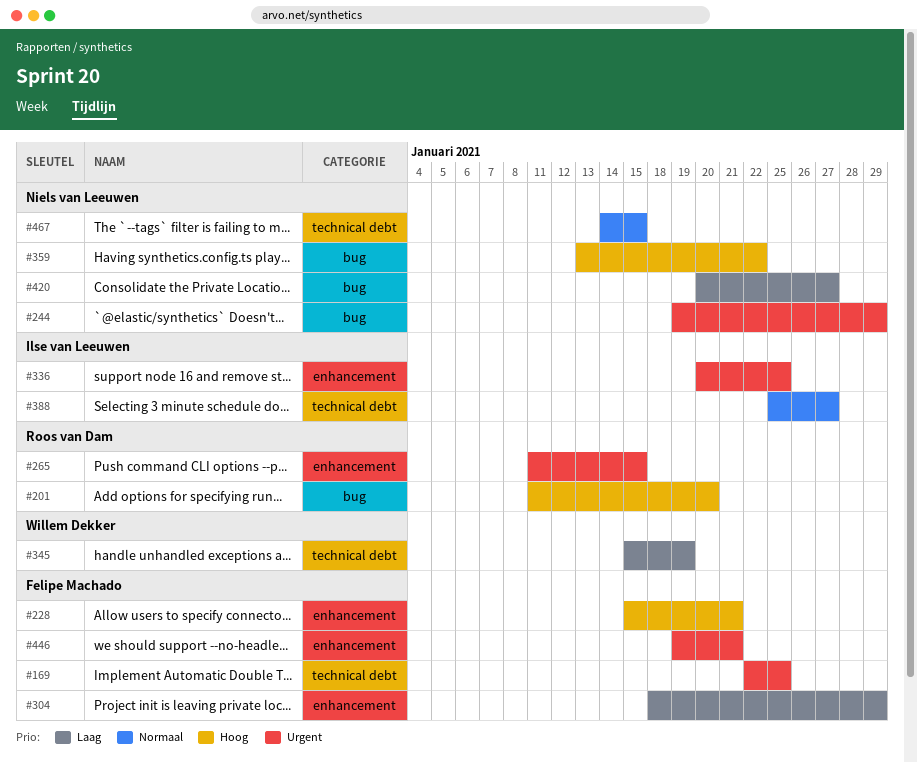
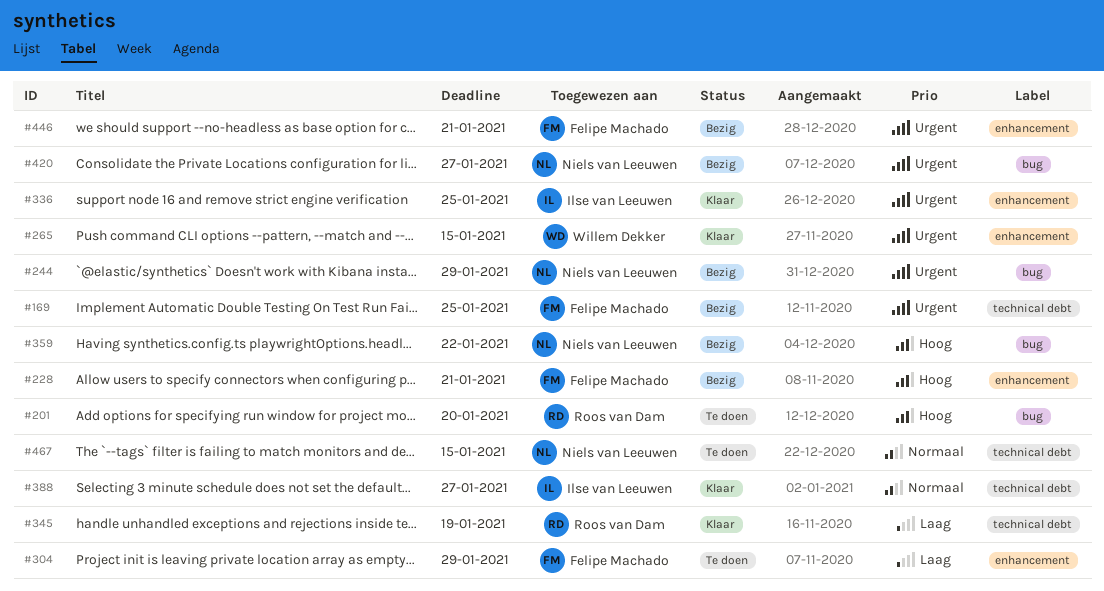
#265, owner: Roos van Dam -> Willem Dekker
#345, owner: Willem Dekker -> Roos van Dam
#420, priority: Laag -> Urgent

